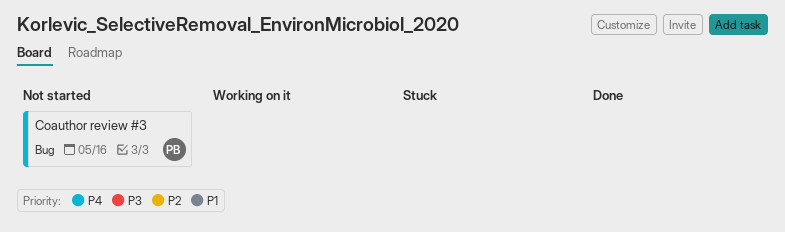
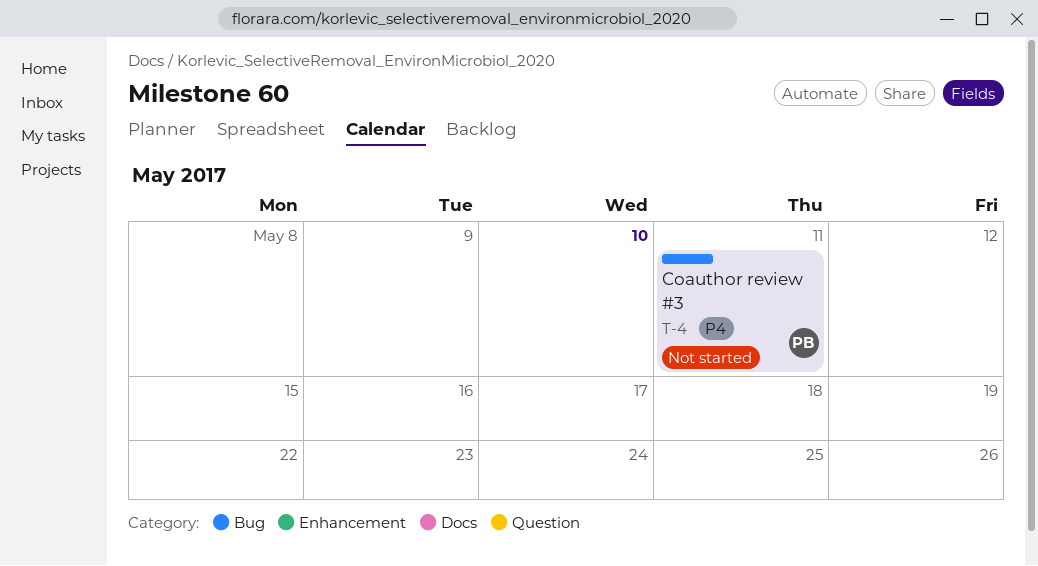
Coauthor review #3, due: May 16 -> May 11

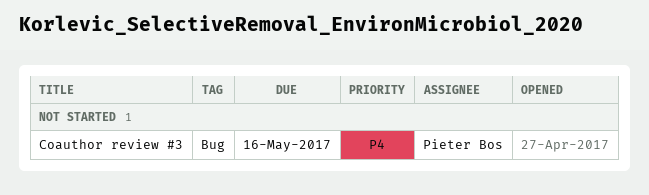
Coauthor review #3, due: May 11 -> May 16

